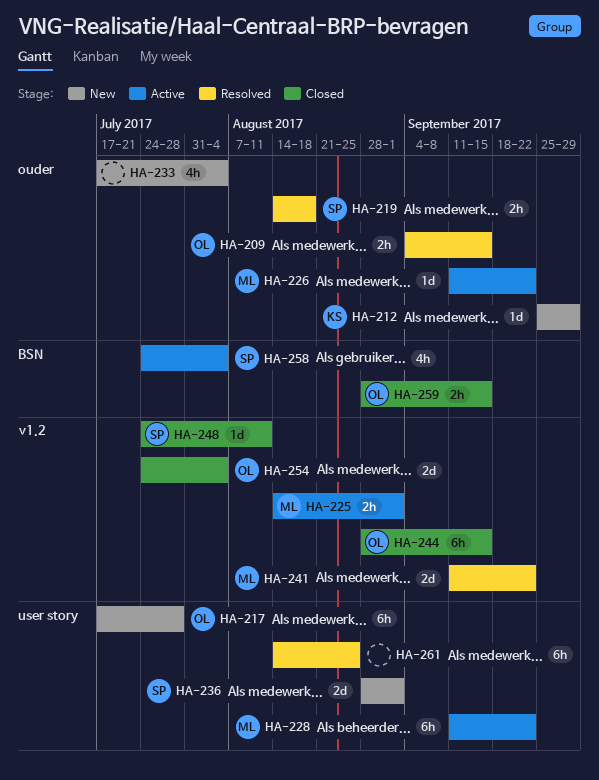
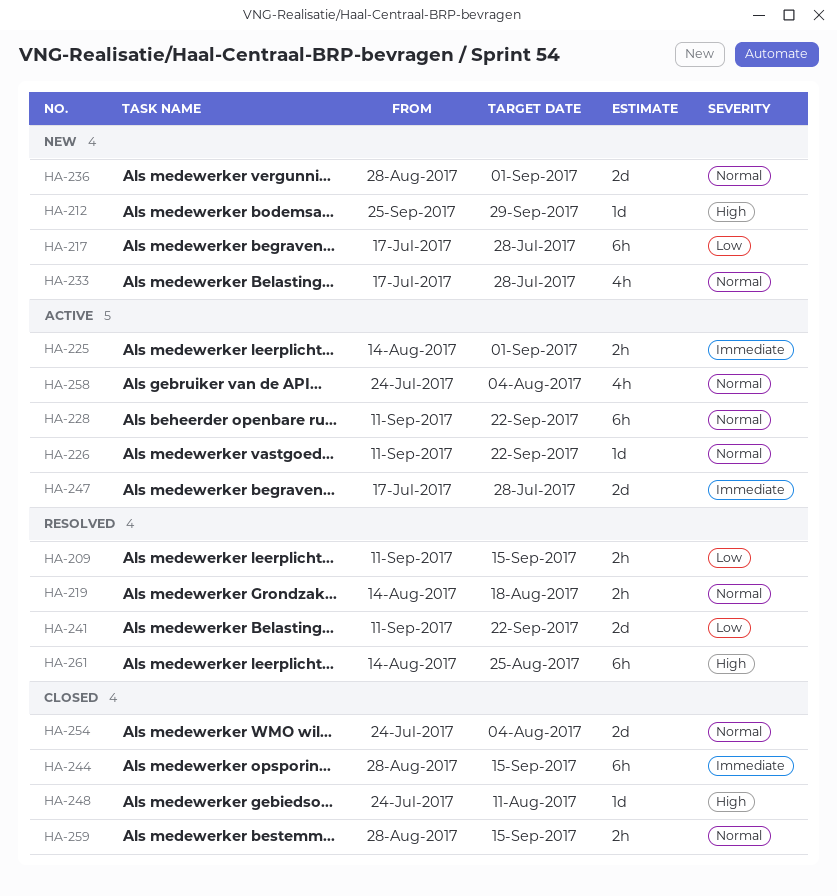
HA-209, start: Sep 4 -> Sep 11
HA-233, due: Aug 4 -> Jul 28
HA-247: none -> present

